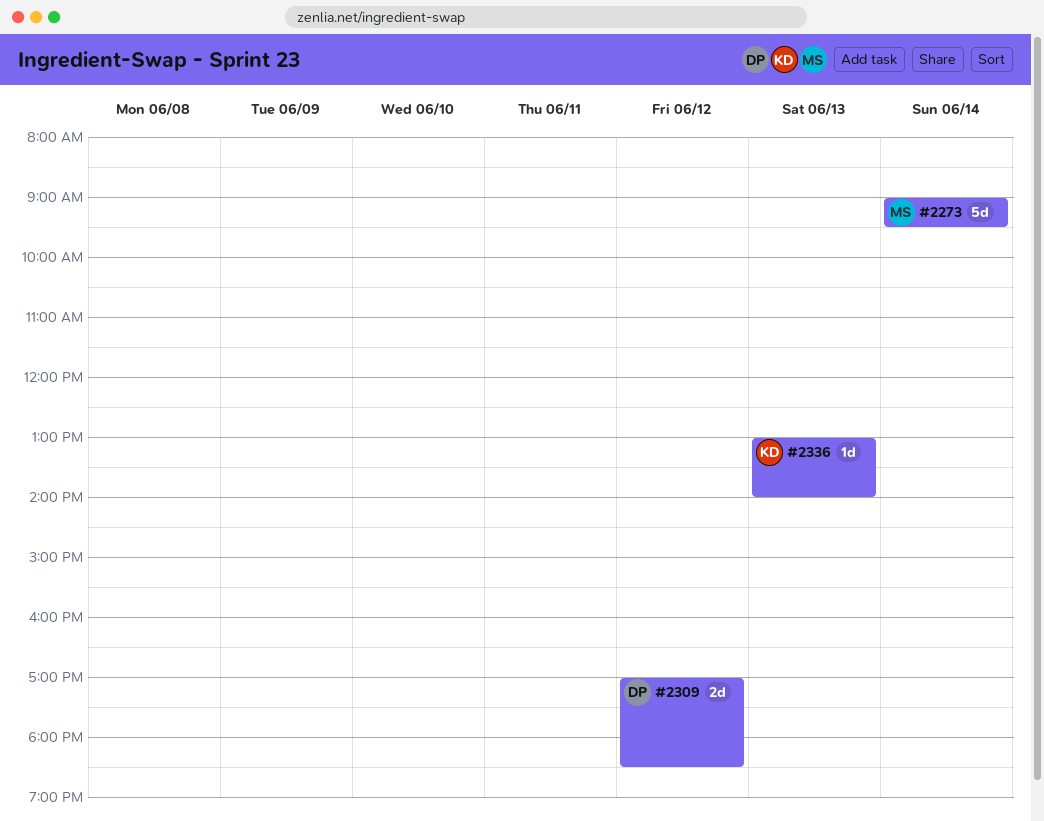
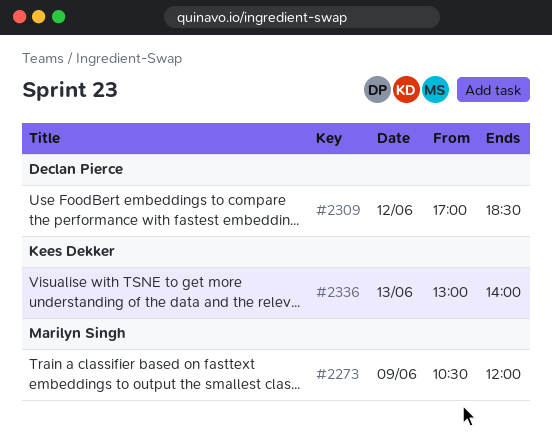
#2273, day: Jun 14 -> Jun 9
#2273, begins: 09:00 -> 10:30
#2273, ends: 09:30 -> 12:00

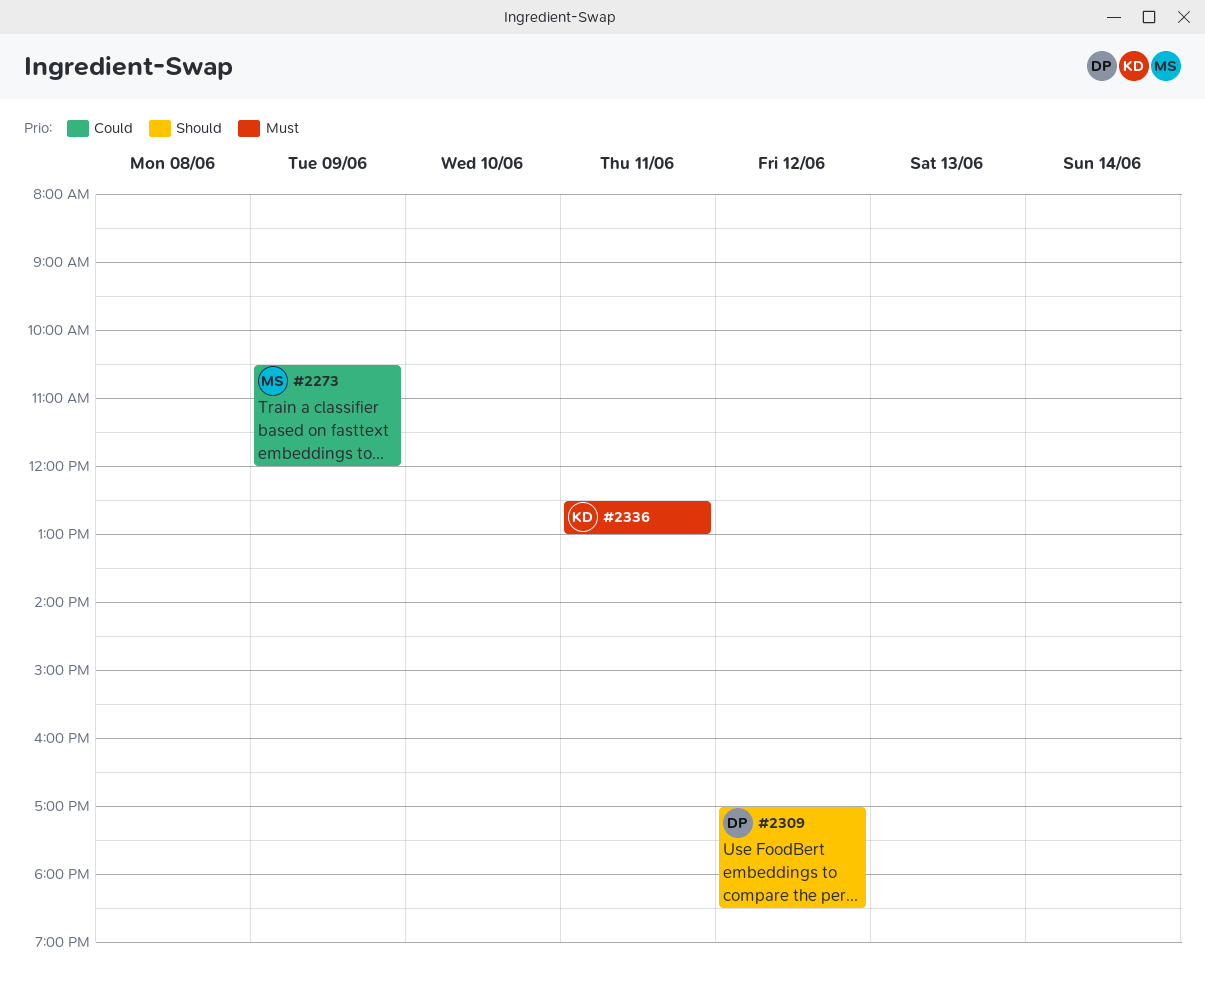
#2336, day: Jun 13 -> Jun 11
#2336, begins: 13:00 -> 12:30
#2336, ends: 14:00 -> 13:00

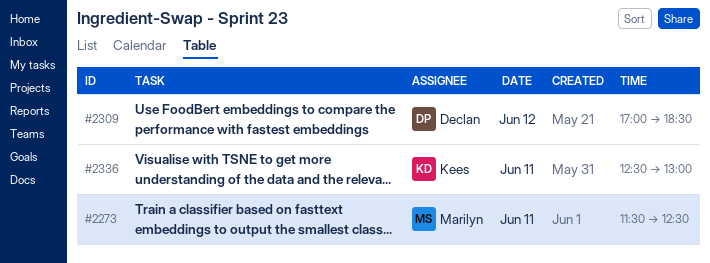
#2273, day: Jun 9 -> Jun 11
#2273, begins: 10:30 -> 11:30
#2273, ends: 12:00 -> 12:30

